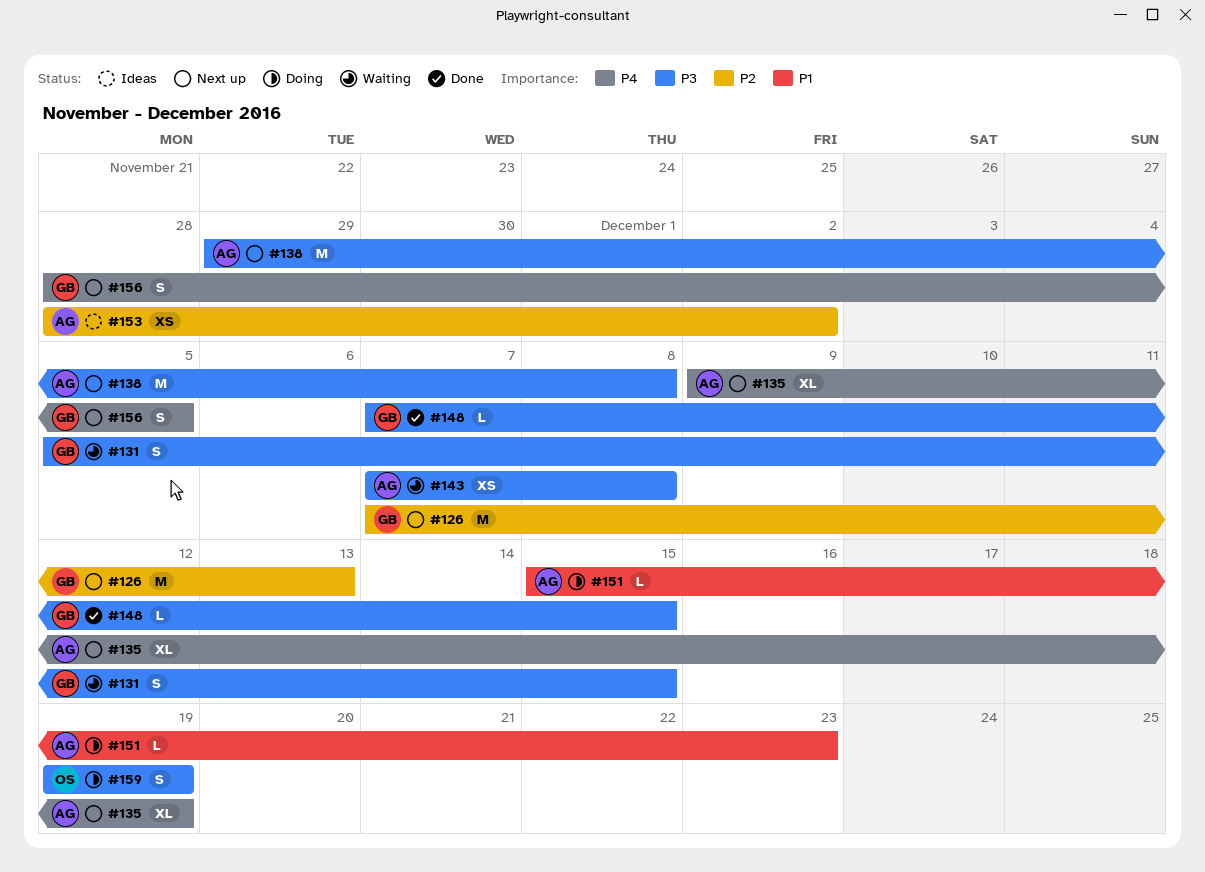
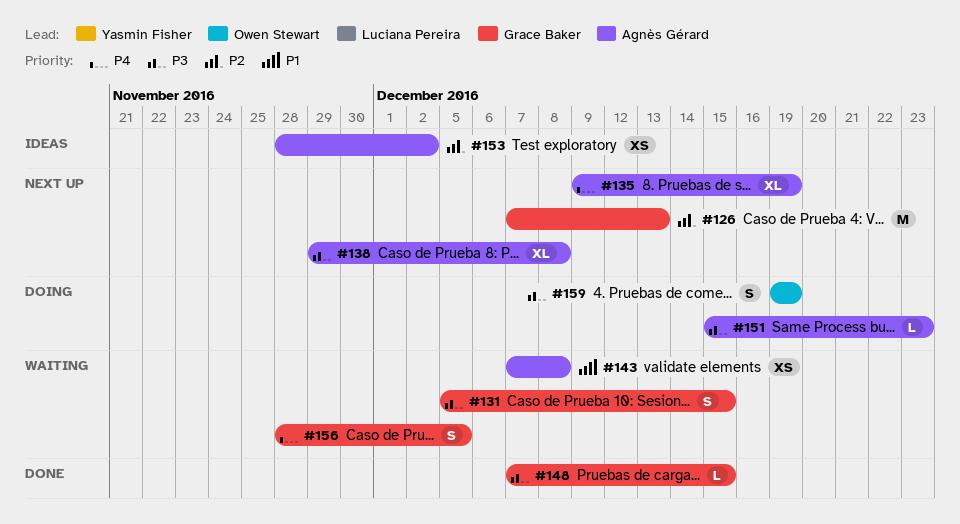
#138, estimate: M -> XL
#143, priority: P3 -> P1
#151, priority: P1 -> P3
#156, status: Next up -> Waiting

